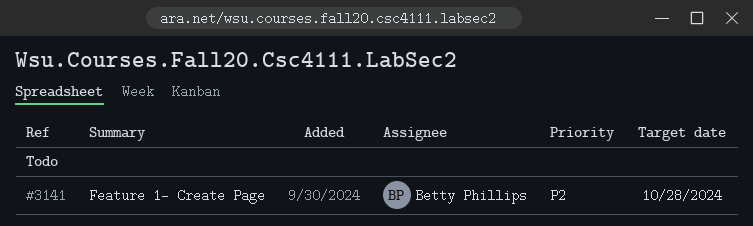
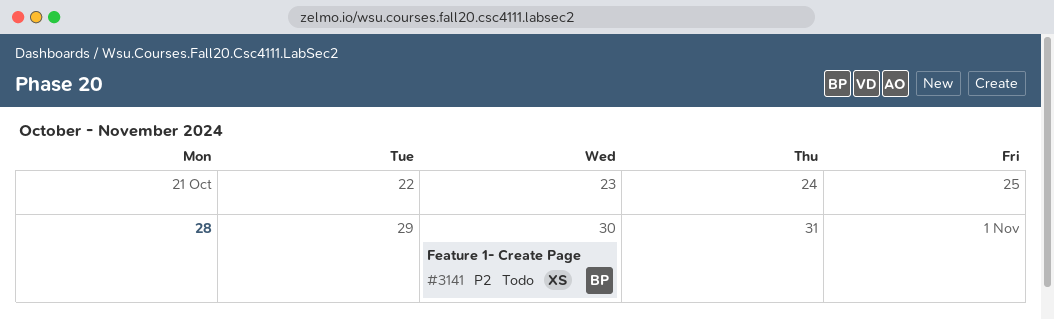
#3141, due: Oct 28 -> Oct 30

